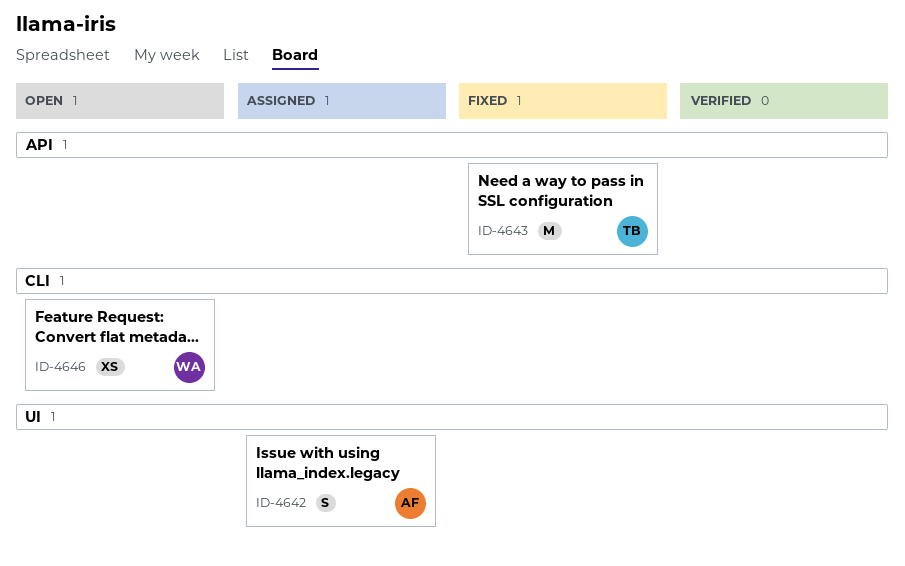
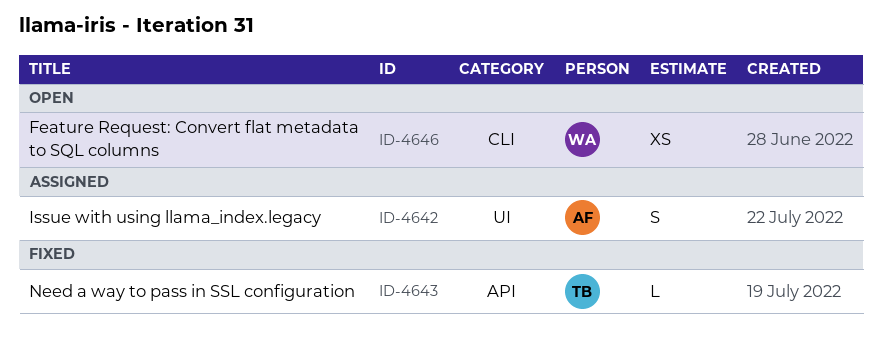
ID-4643, estimate: M -> L

